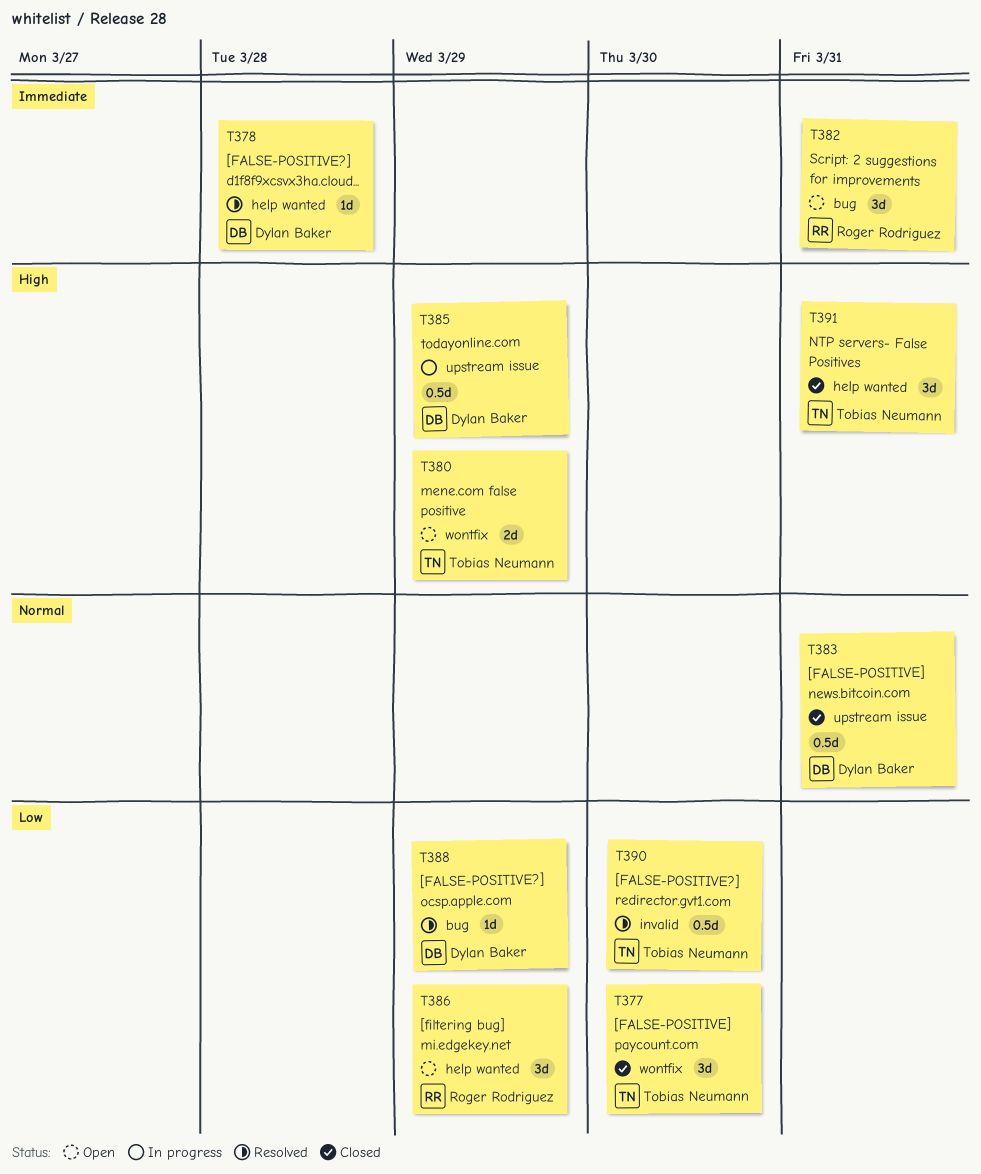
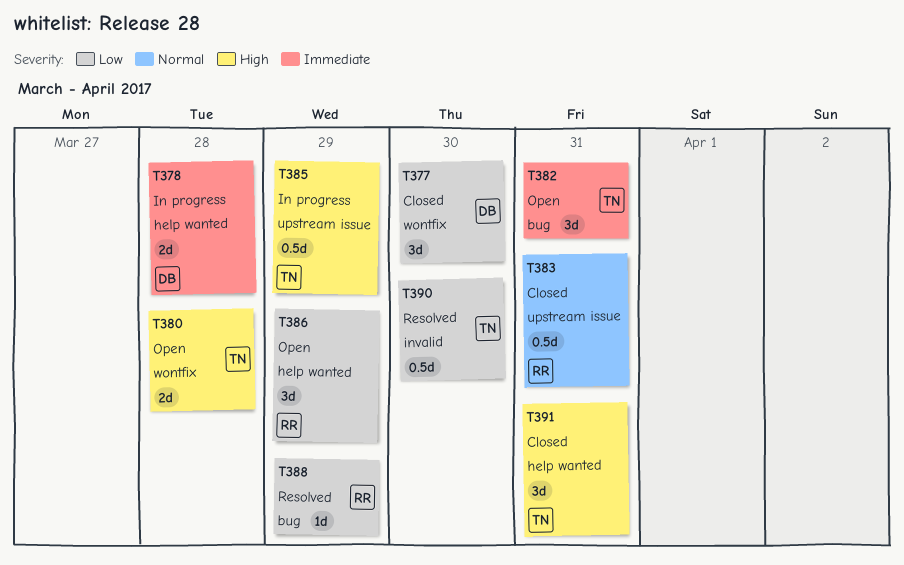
T377, owner: Tobias Neumann -> Dylan Baker
T378, status: Resolved -> In progress
T378, estimate: 1d -> 2d
T380, due: Mar 29 -> Mar 28
T382, owner: Roger Rodriguez -> Tobias Neumann
T383, owner: Dylan Baker -> Roger Rodriguez
T385, owner: Dylan Baker -> Tobias Neumann
T388, owner: Dylan Baker -> Roger Rodriguez

